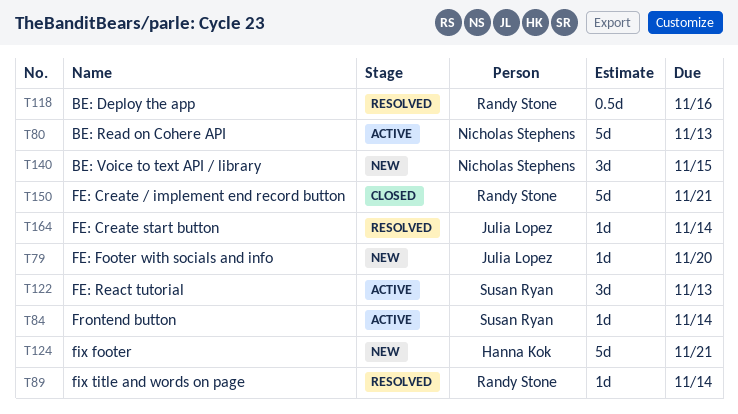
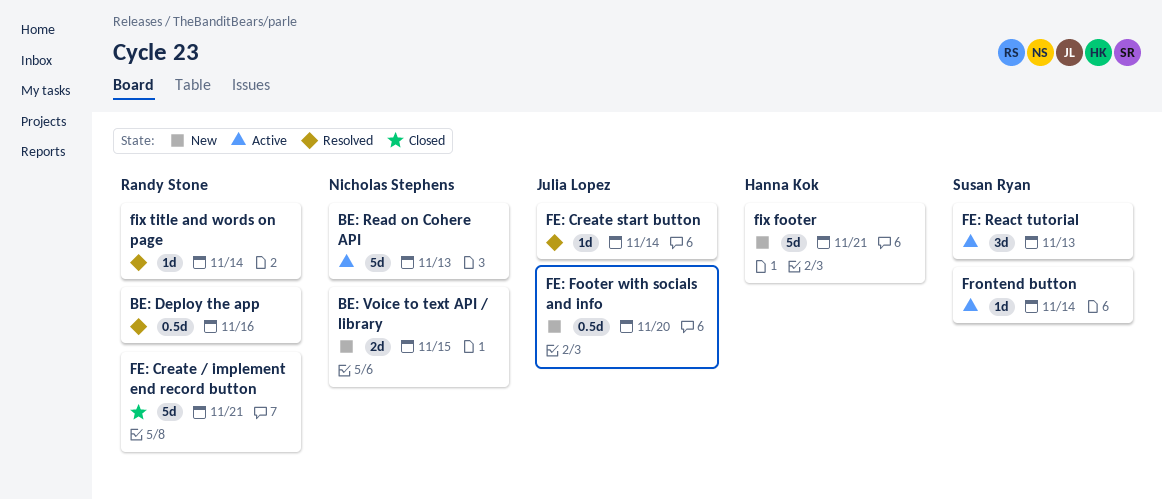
BE: Voice to text API / library, estimate: 3d -> 2d
FE: Footer with socials and info, estimate: 1d -> 0.5d

